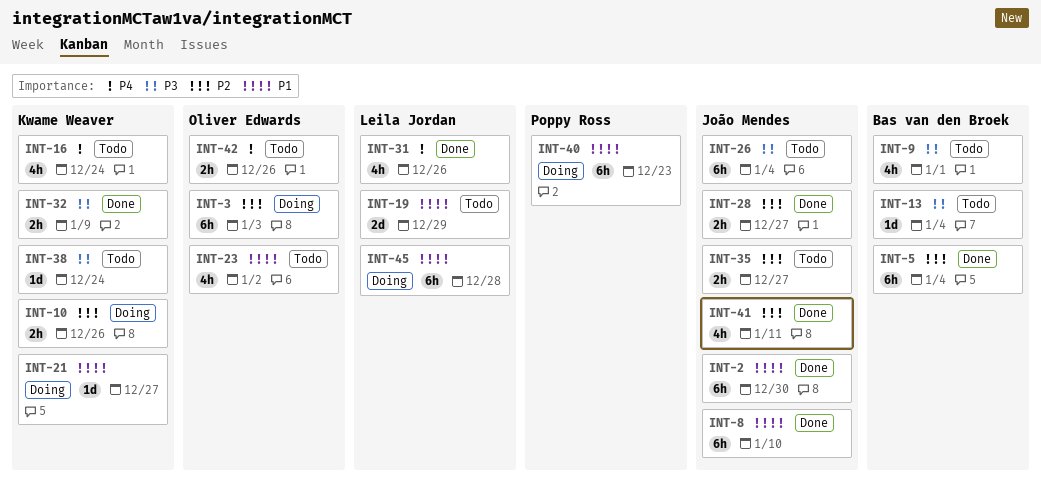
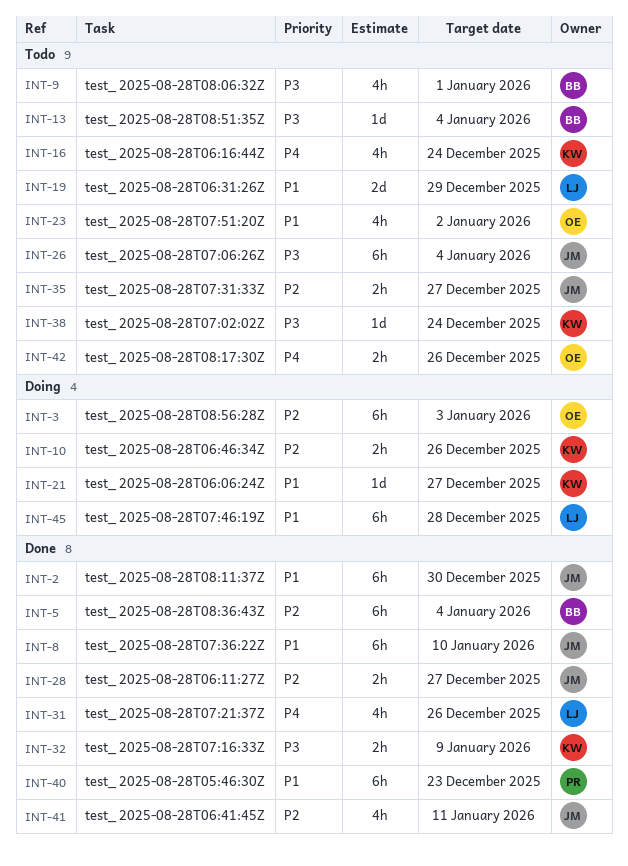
INT-40, status: Doing -> Done

